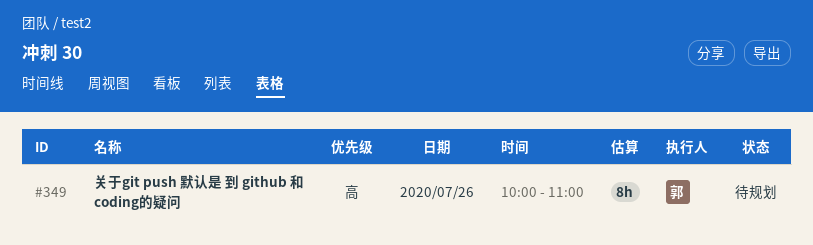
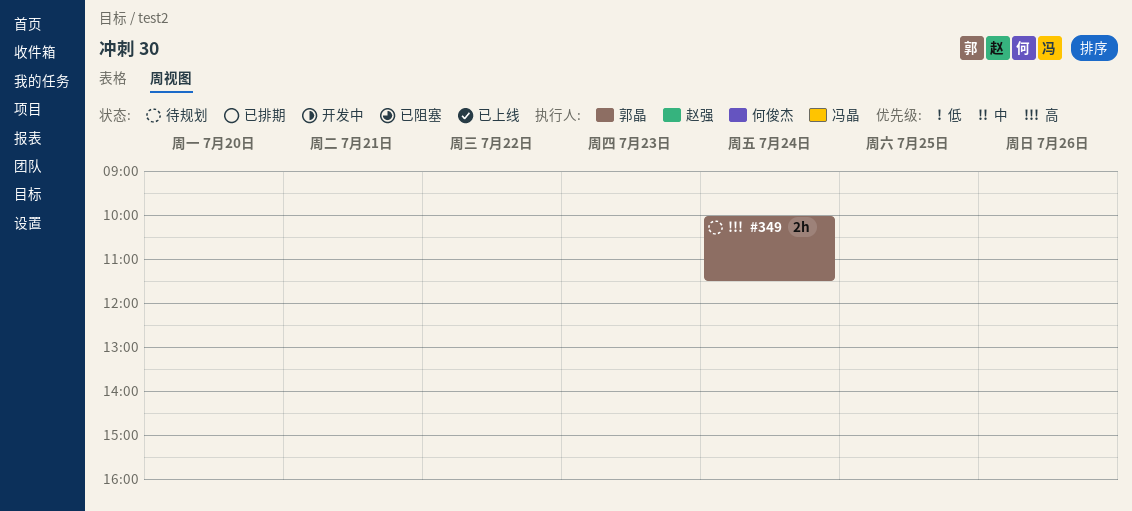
#349, estimate: 8h -> 2h
#349, day: Jul 26 -> Jul 24
#349, ends: 11:00 -> 11:30

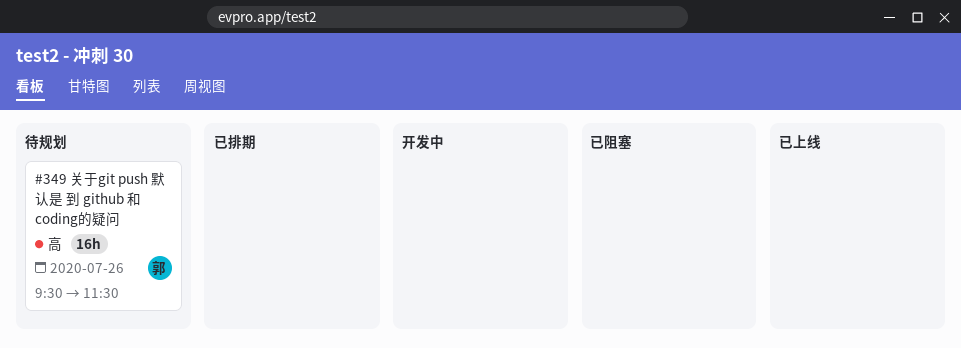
#349, estimate: 2h -> 16h
#349, day: Jul 24 -> Jul 26
#349, begins: 10:00 -> 09:30

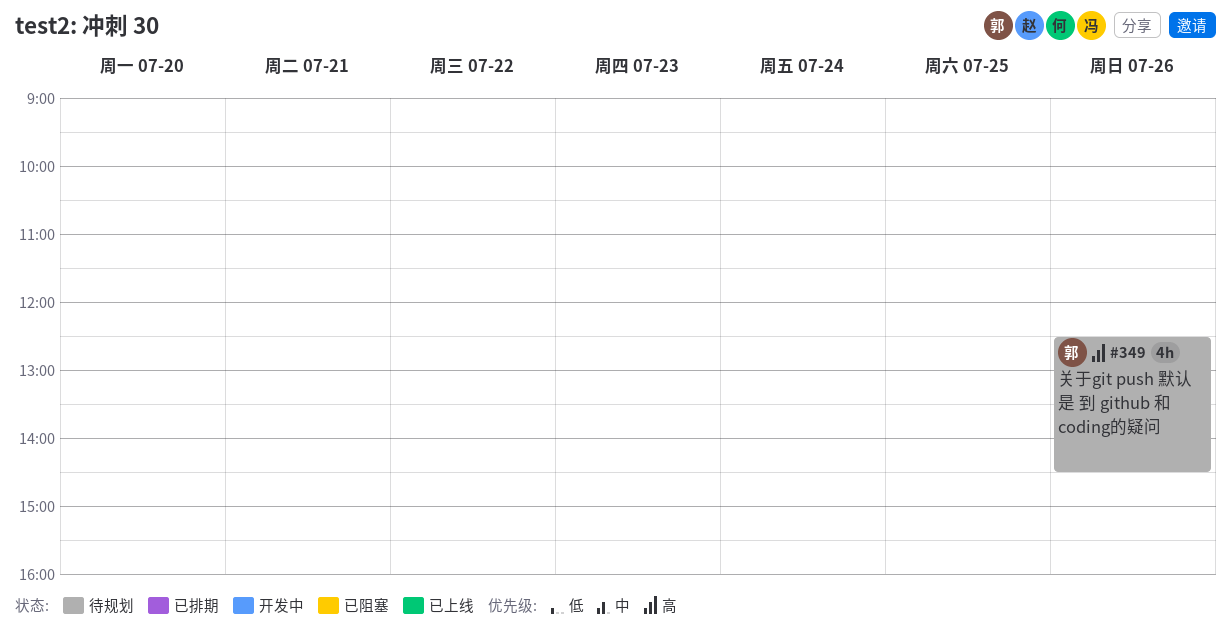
#349, estimate: 16h -> 4h
#349, begins: 09:30 -> 12:30
#349, ends: 11:30 -> 14:30

